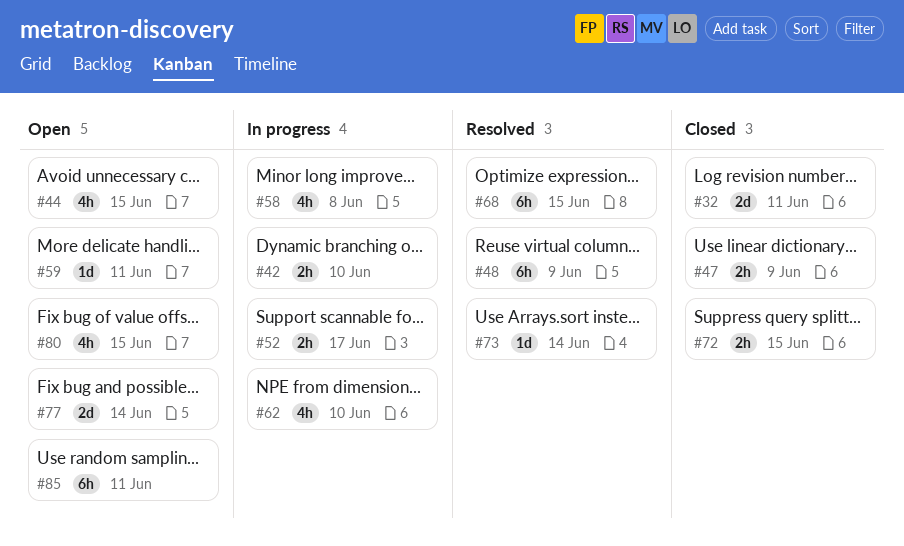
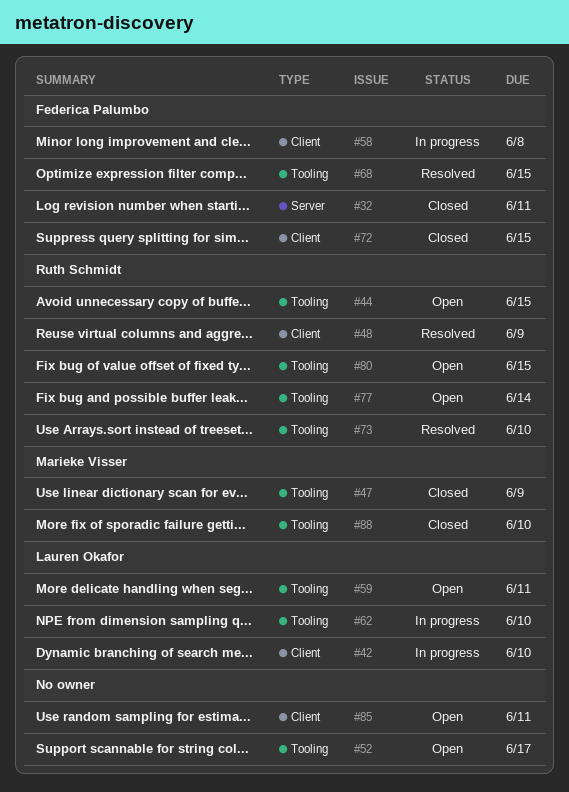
#52, status: In progress -> Open
#73, due: Jun 14 -> Jun 10
#88: none -> present

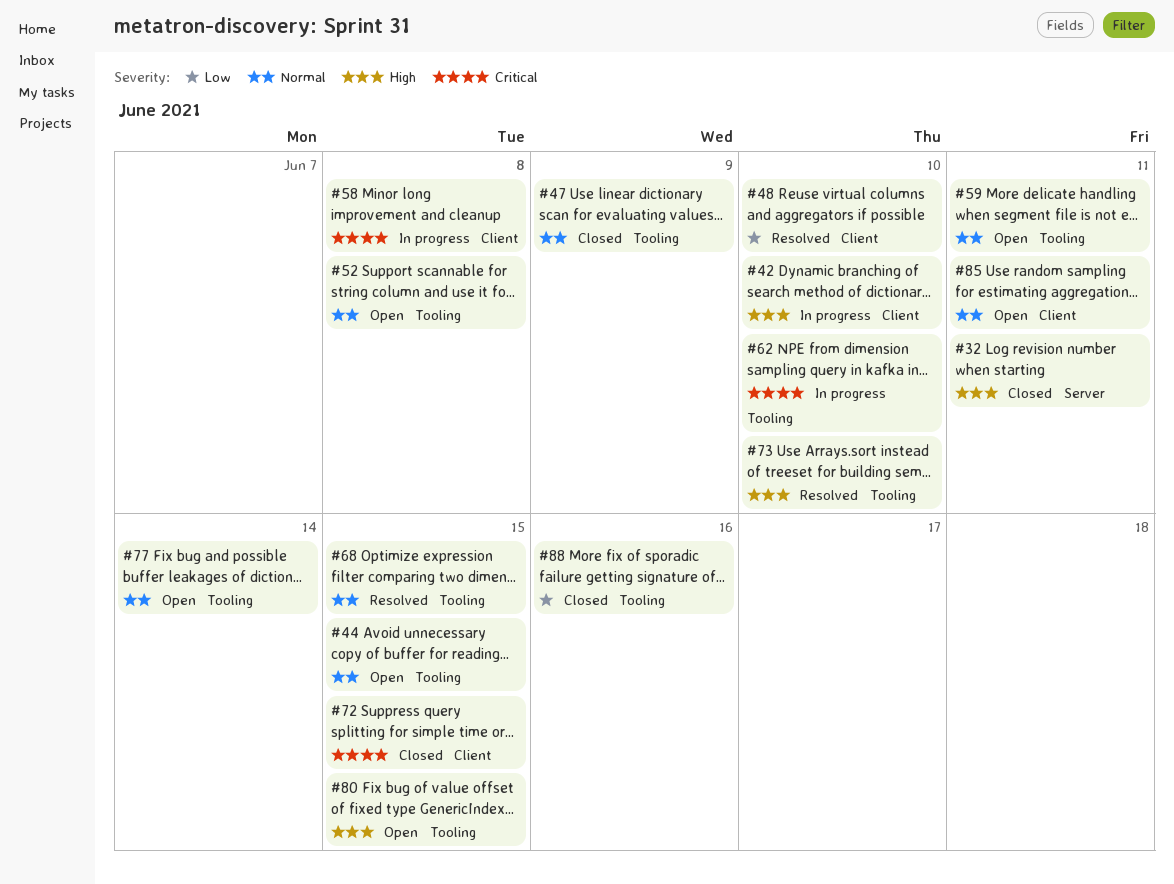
#48, due: Jun 9 -> Jun 10
#52, due: Jun 17 -> Jun 8
#88, due: Jun 10 -> Jun 16

